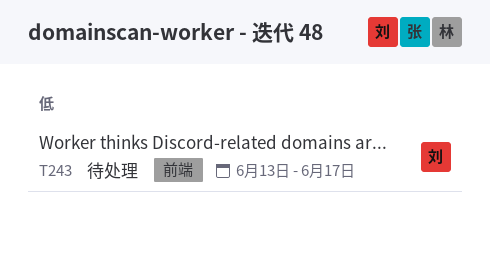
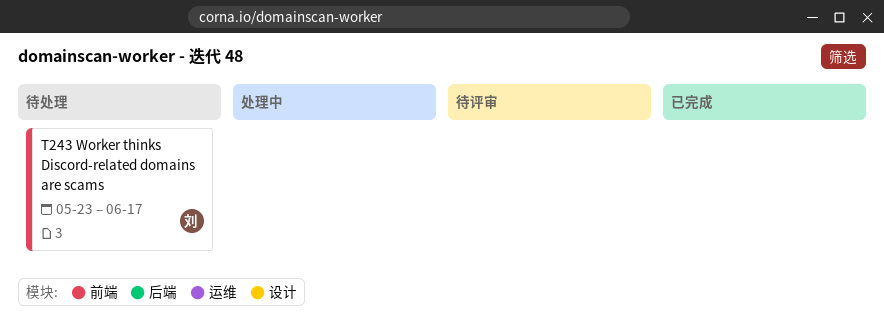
T243, start: Jun 13 -> May 23

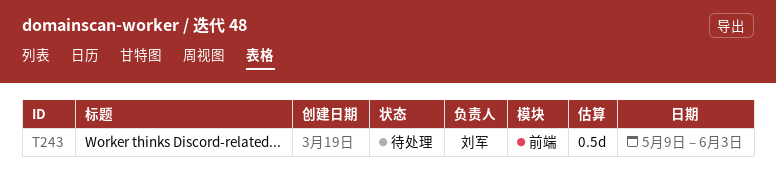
T243, start: May 23 -> May 9
T243, due: Jun 17 -> Jun 3

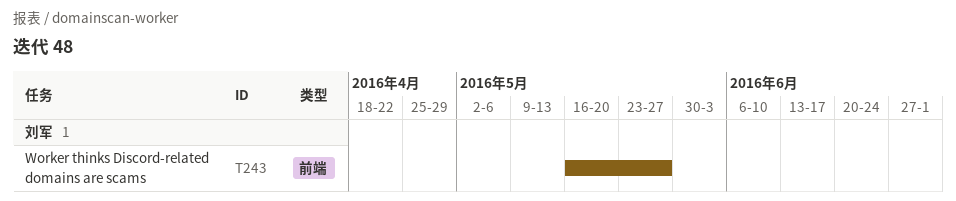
T243, start: May 9 -> May 16
T243, due: Jun 3 -> May 27

